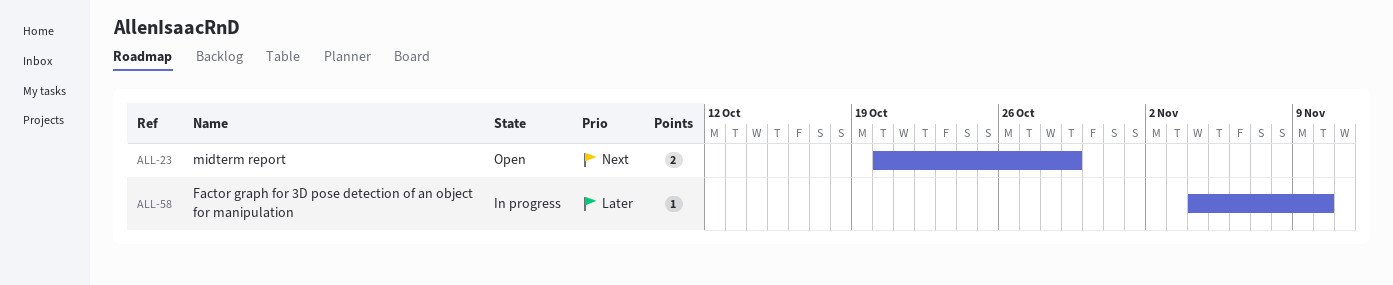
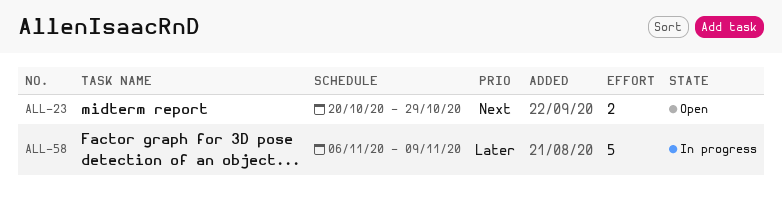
ALL-58, estimate: 1 -> 5
ALL-58, start: Nov 4 -> Nov 6
ALL-58, due: Nov 10 -> Nov 9

